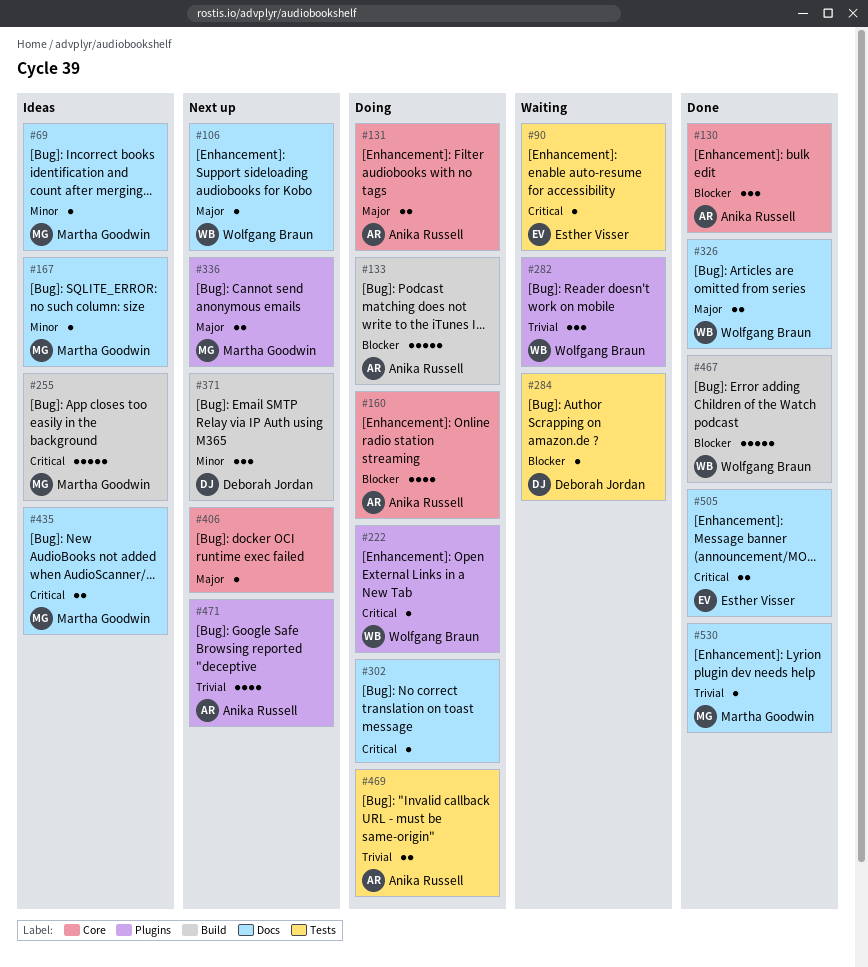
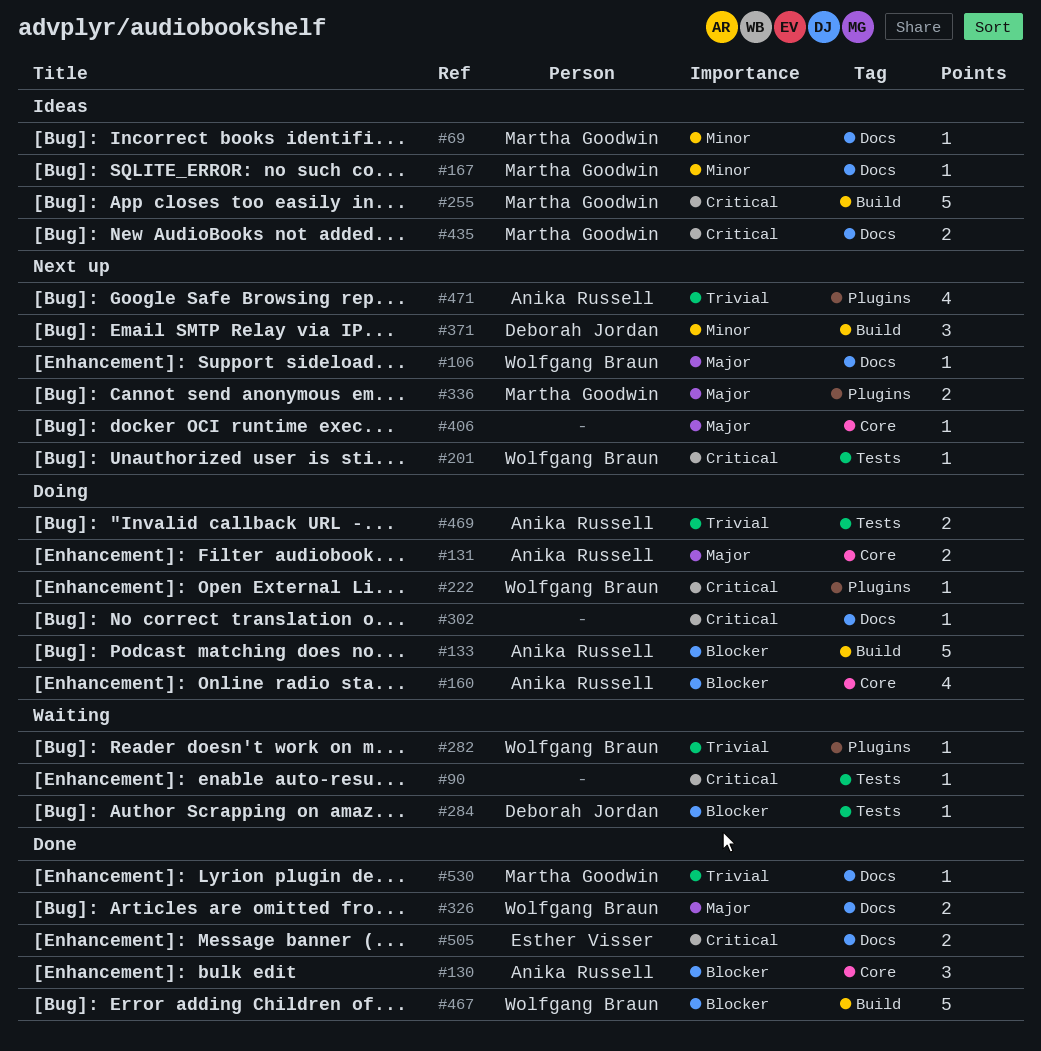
#90, owner: Esther Visser -> none
#201: none -> present
#282, estimate: 3 -> 1

